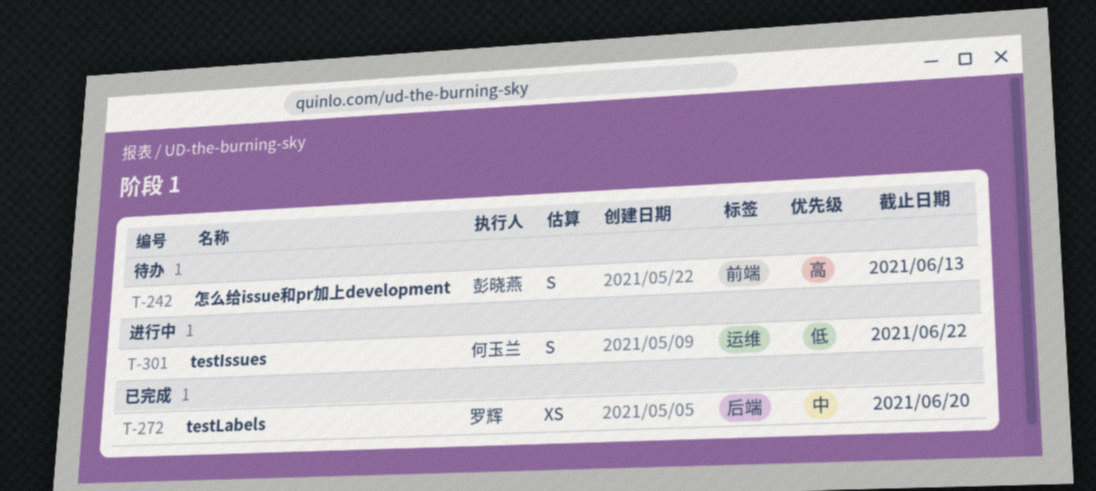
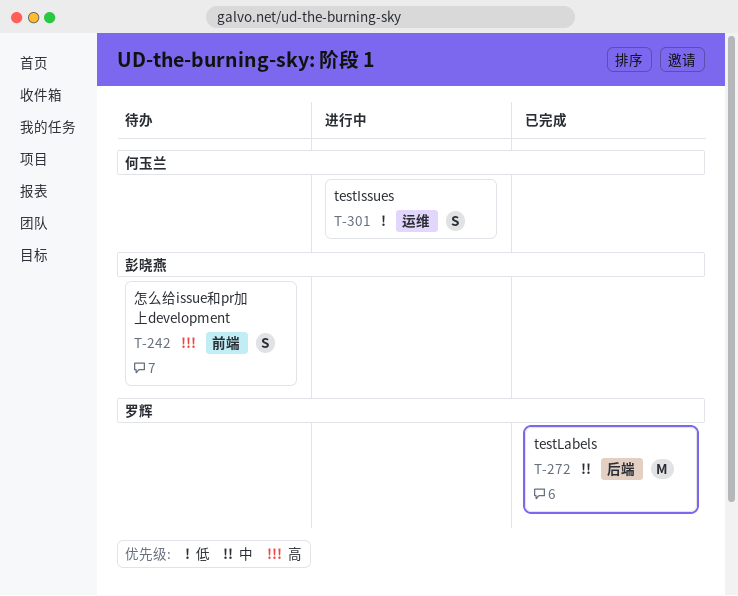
T-272, estimate: XS -> M

